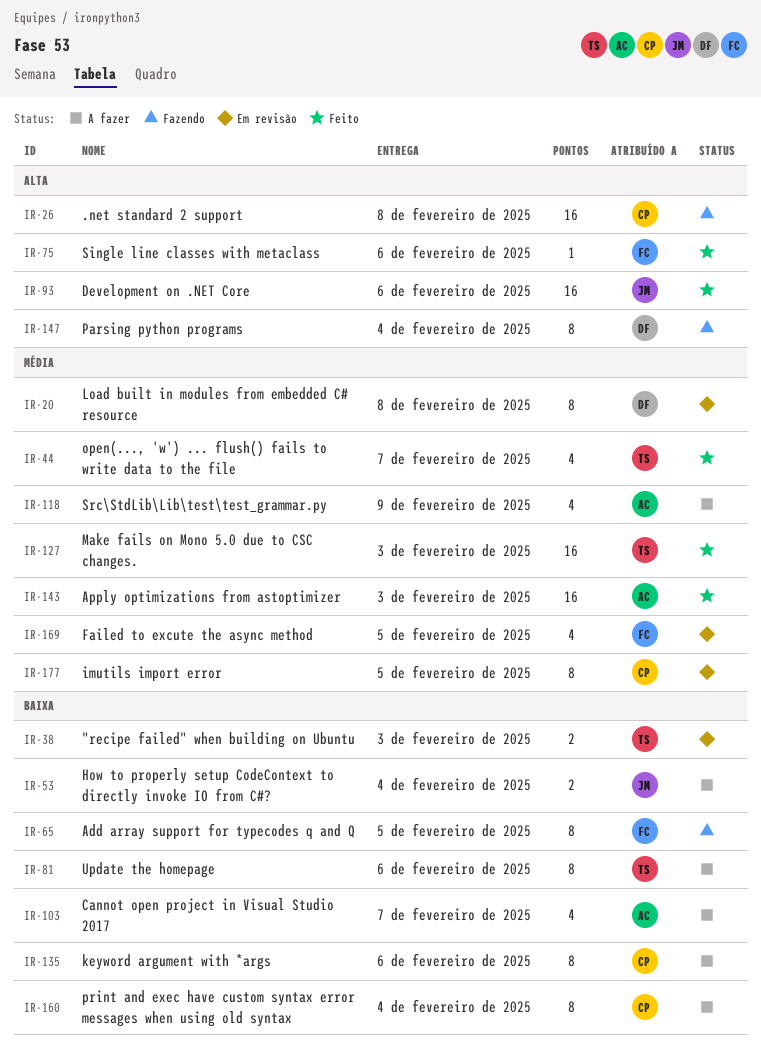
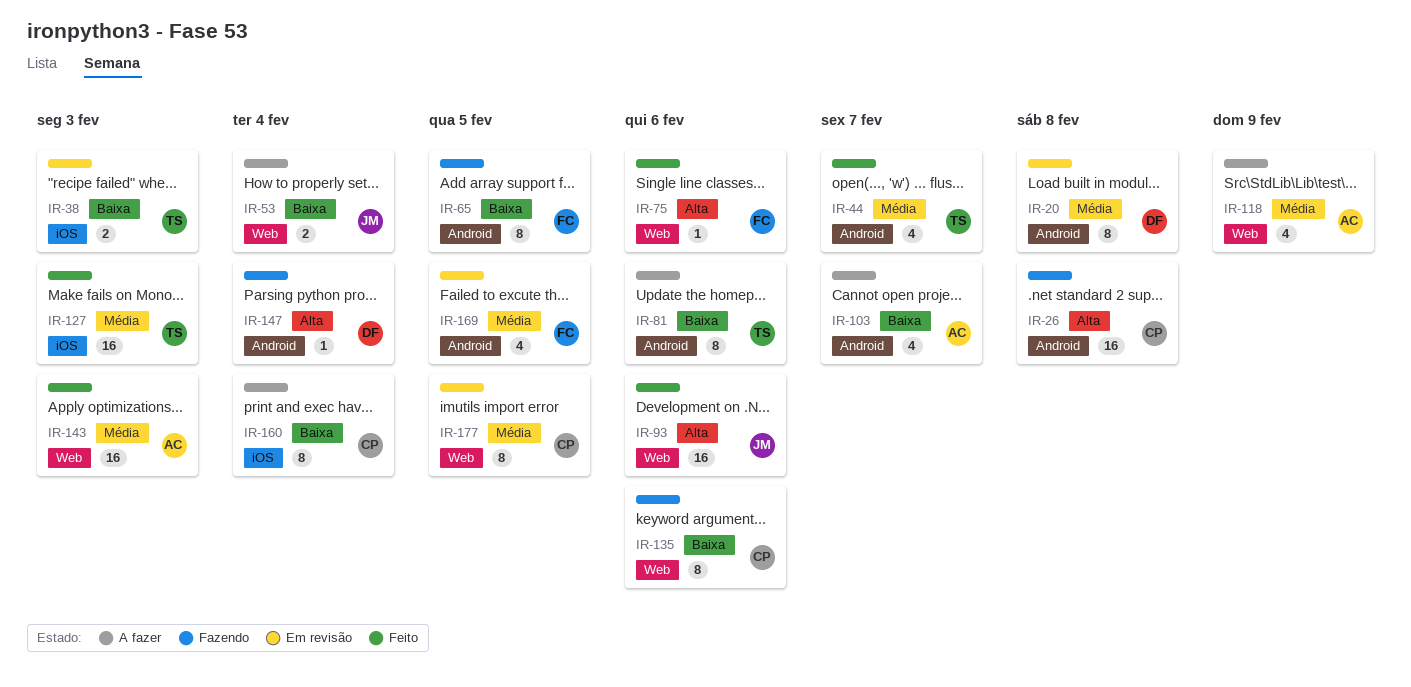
IR-135, status: A fazer -> Fazendo
IR-147, estimate: 8 -> 1

